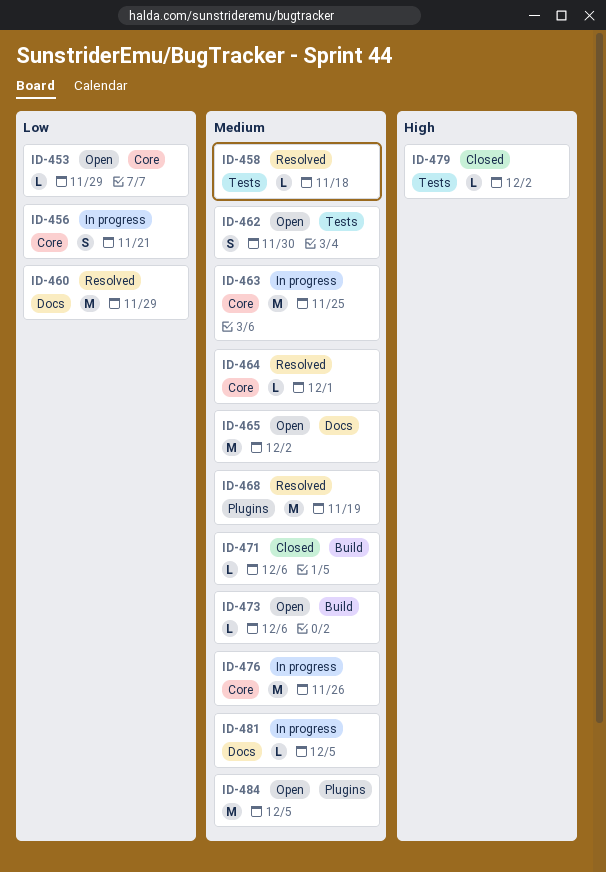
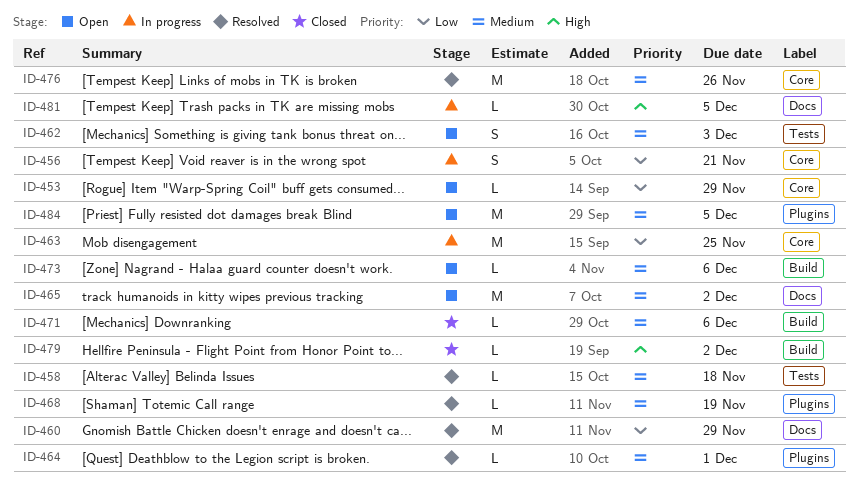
ID-462, due: Nov 30 -> Dec 3
ID-463, priority: Medium -> Low
ID-464, label: Core -> Plugins
ID-468, estimate: M -> L
ID-476, status: In progress -> Resolved
ID-479, label: Tests -> Build
ID-481, priority: Medium -> High

